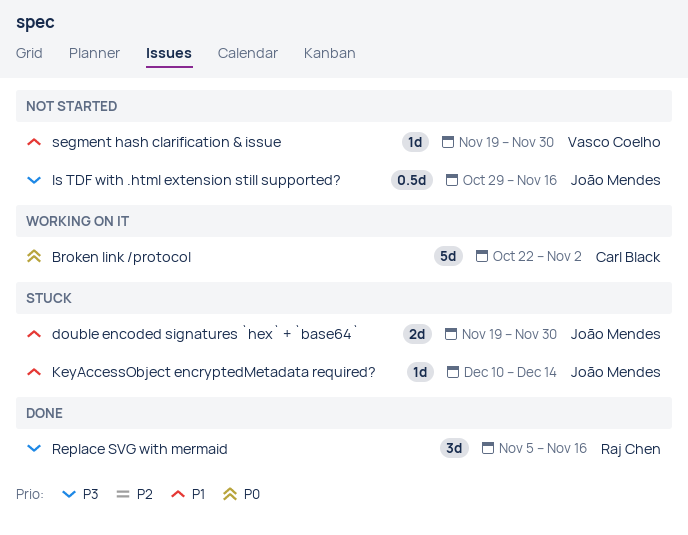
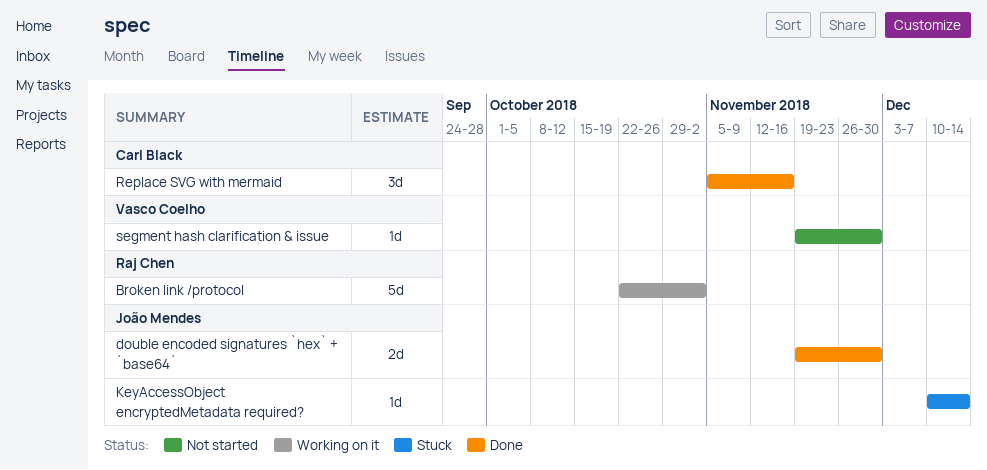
Broken link /protocol, owner: Carl Black -> Raj Chen
double encoded signatures `hex` + `base64`, status: Stuck -> Done
Is TDF with .html extension still supported?: present -> none
Replace SVG with mermaid, owner: Raj Chen -> Carl Black

